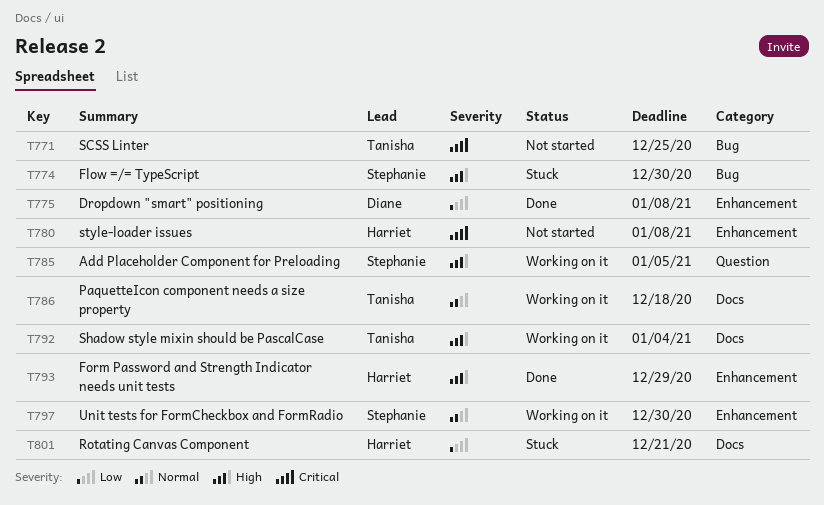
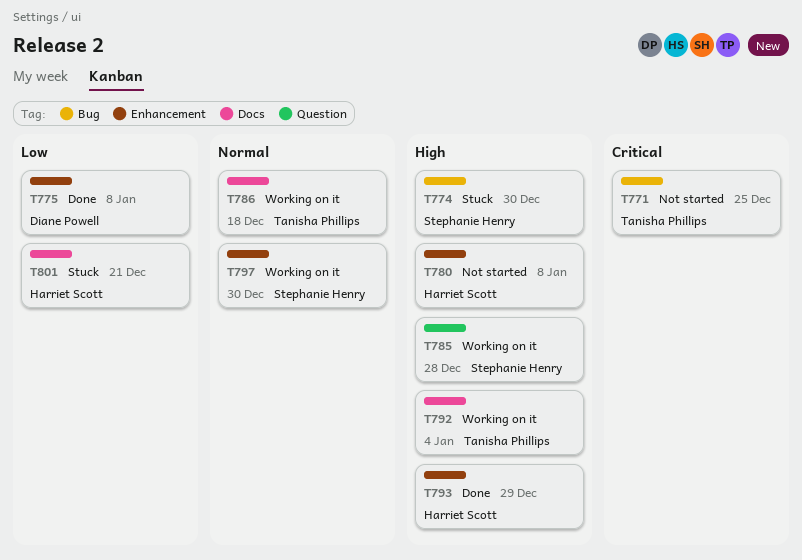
T780, priority: Critical -> High
T785, due: Jan 5 -> Dec 28

